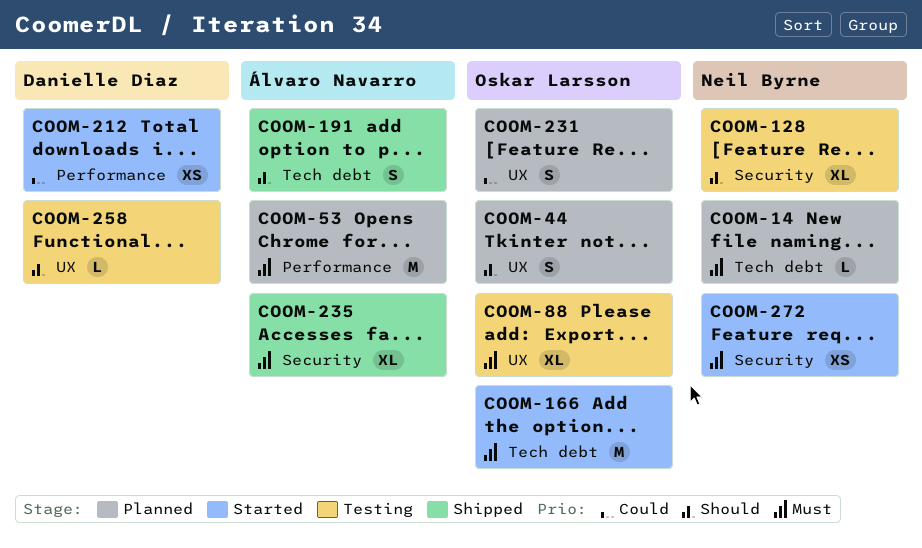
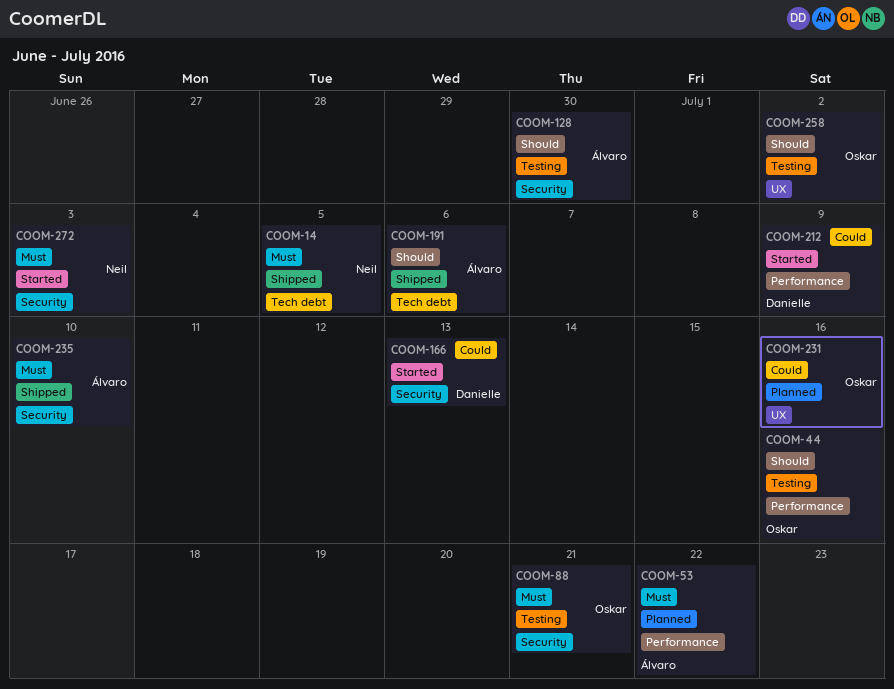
COOM-14, status: Planned -> Shipped
COOM-44, status: Planned -> Testing
COOM-44, label: UX -> Performance
COOM-88, label: UX -> Security
COOM-128, owner: Neil Byrne -> Álvaro Navarro
COOM-166, owner: Oskar Larsson -> Danielle Diaz
COOM-166, priority: Must -> Could
COOM-166, label: Tech debt -> Security
COOM-258, owner: Danielle Diaz -> Oskar Larsson

